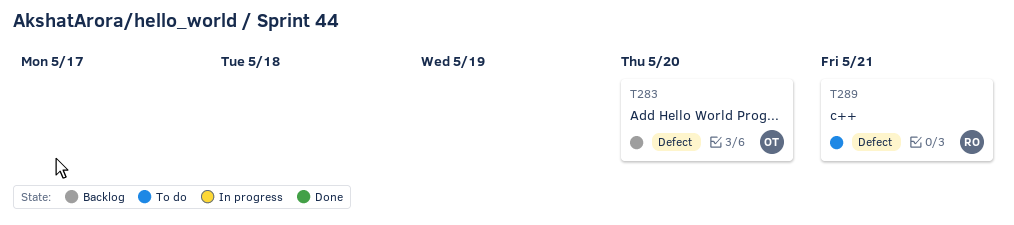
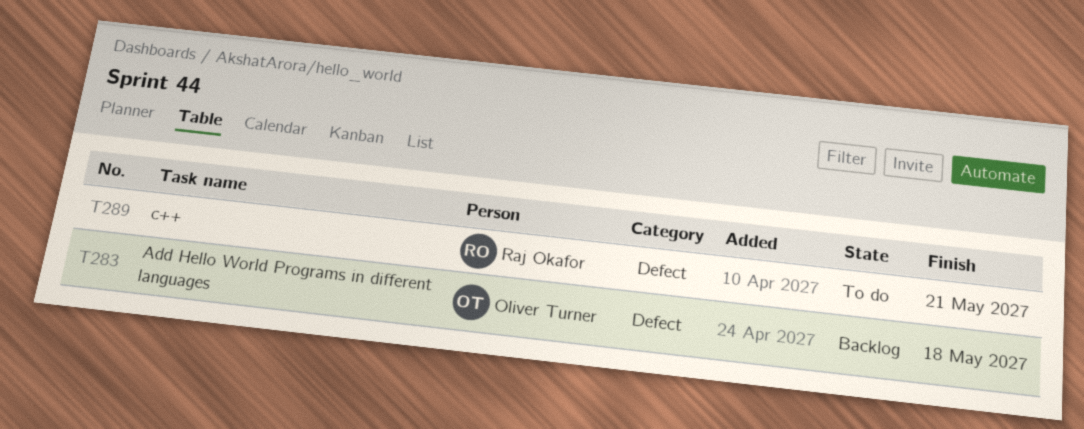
T283, due: May 20 -> May 18

